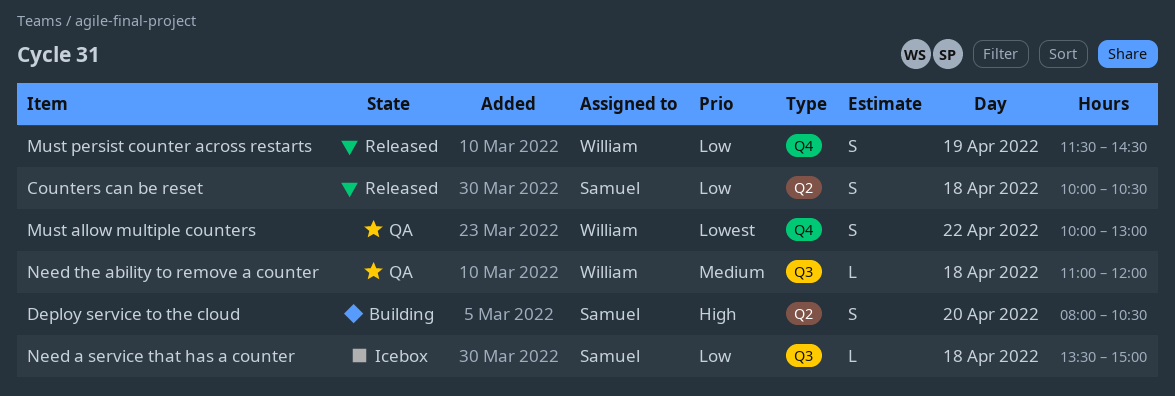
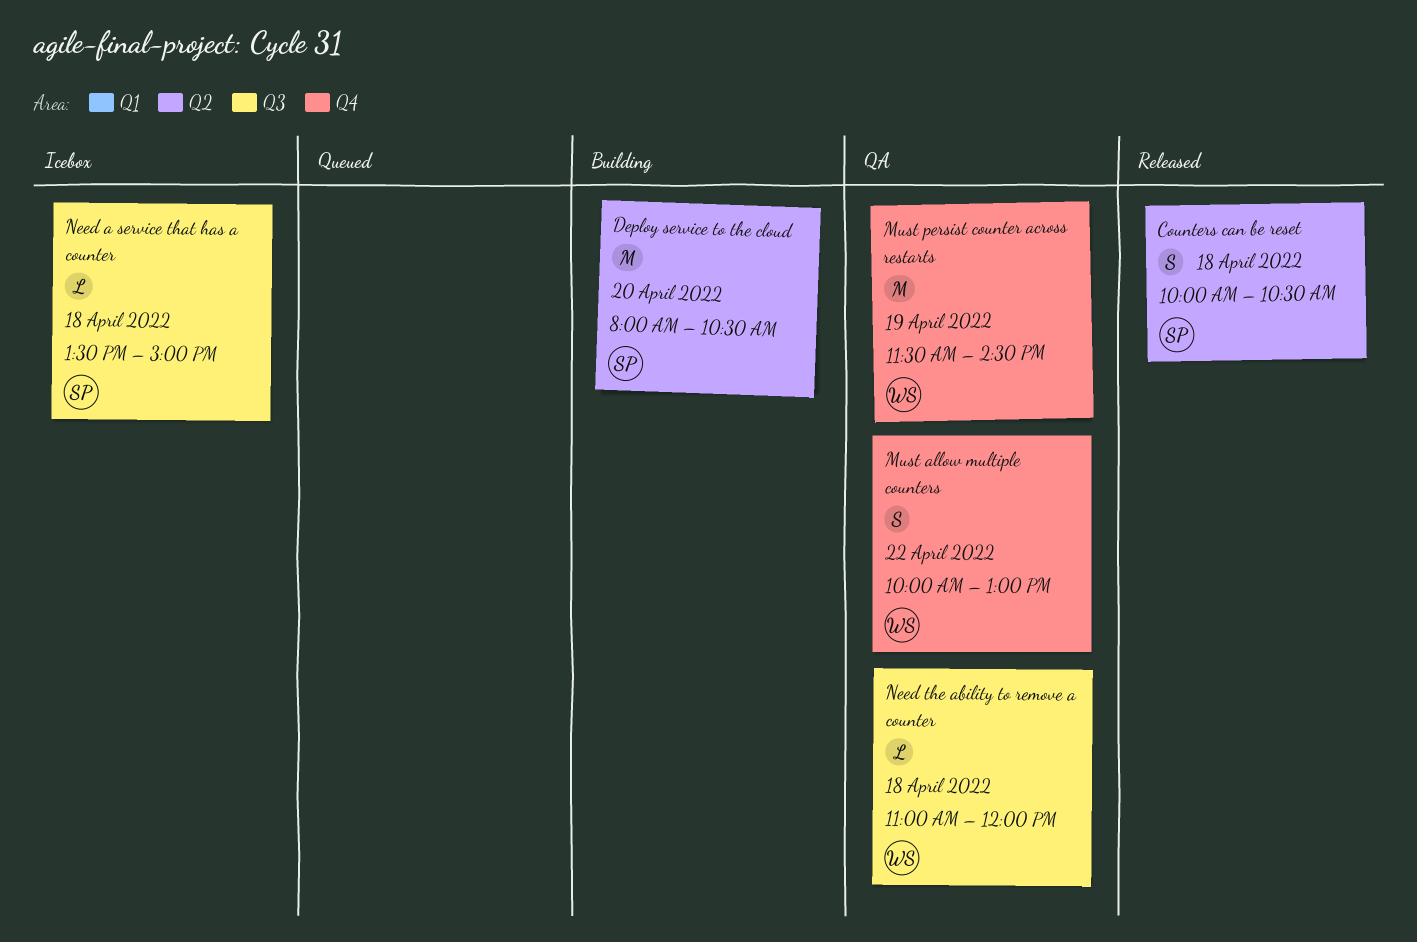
Deploy service to the cloud, estimate: S -> M
Must persist counter across restarts, status: Released -> QA
Must persist counter across restarts, estimate: S -> M

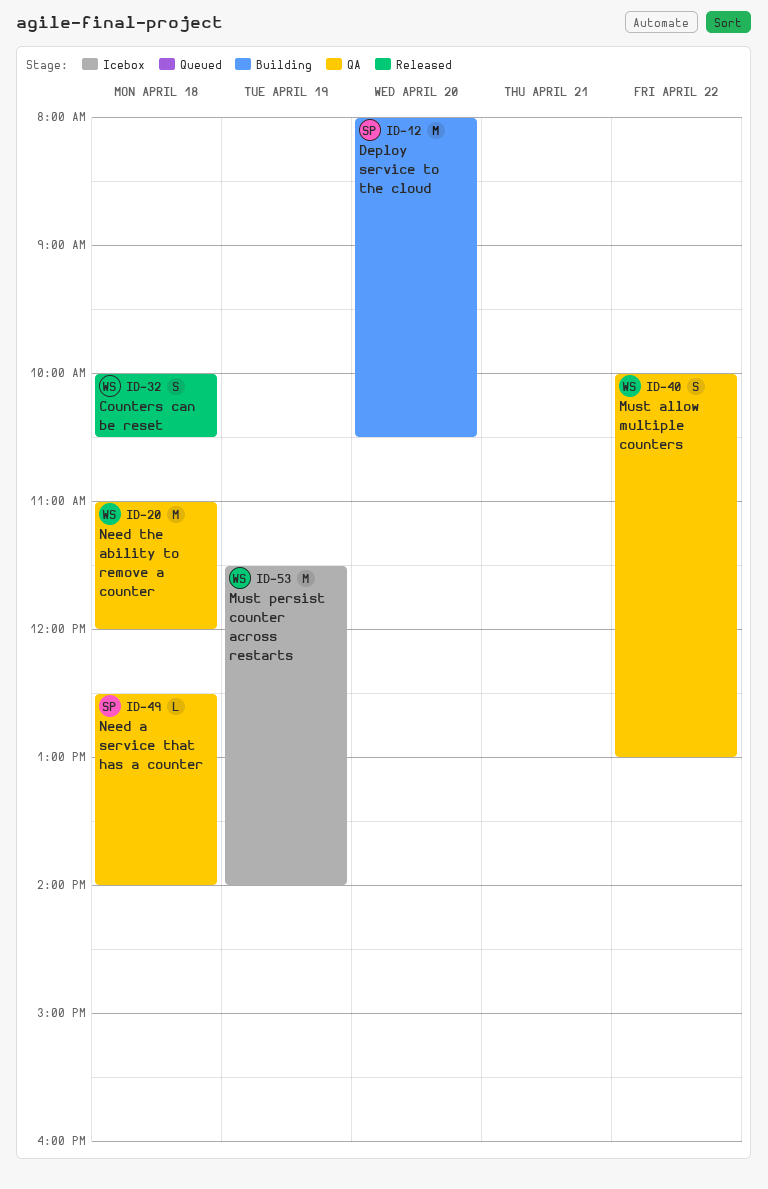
Counters can be reset, owner: SP -> WS
Must persist counter across restarts, status: QA -> Icebox
Must persist counter across restarts, ends: 14:30 -> 14:00
Need a service that has a counter, status: Icebox -> QA
Need a service that has a counter, begins: 13:30 -> 12:30
Need a service that has a counter, ends: 15:00 -> 14:00
Need the ability to remove a counter, estimate: L -> M

